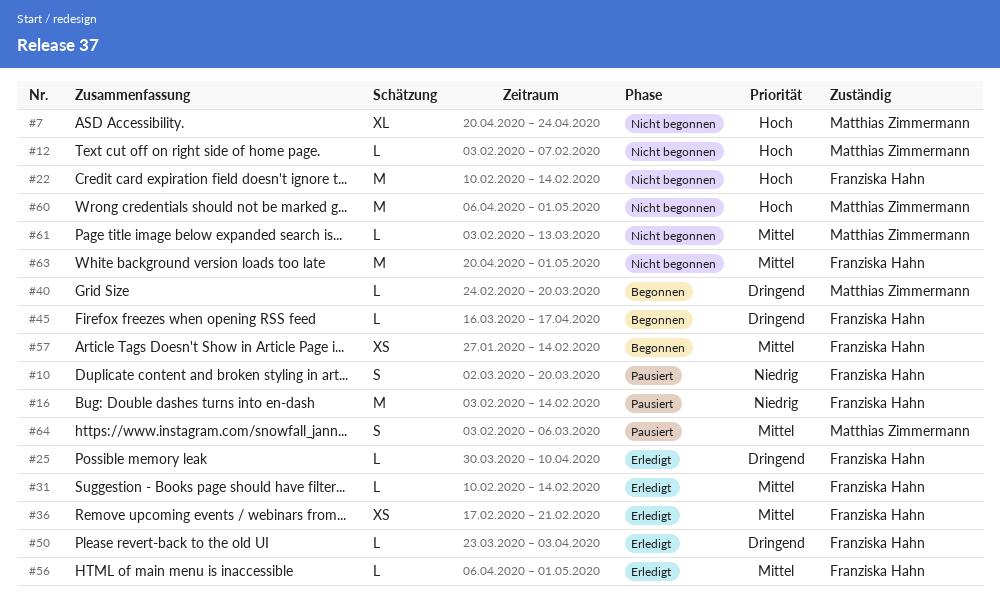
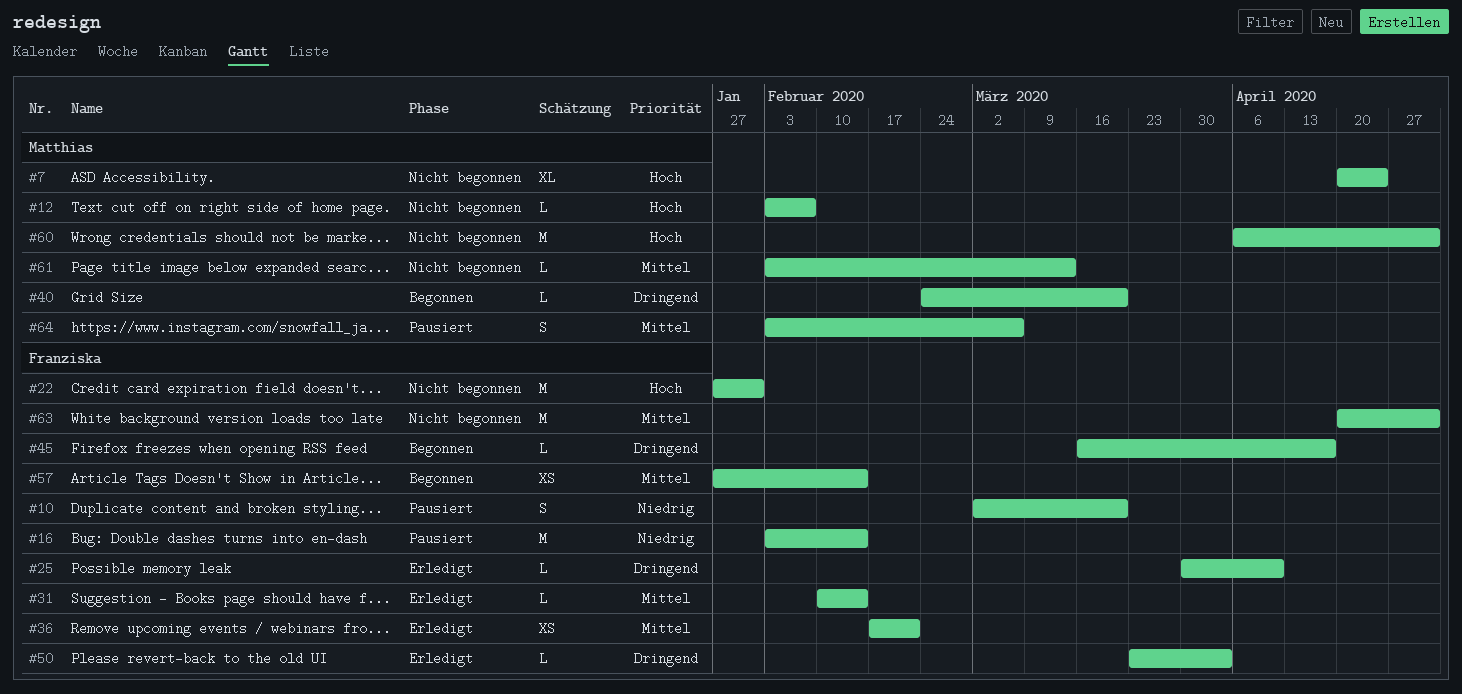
#22, start: Feb 10 -> Jan 27
#22, due: Feb 14 -> Jan 31
#56: present -> none

